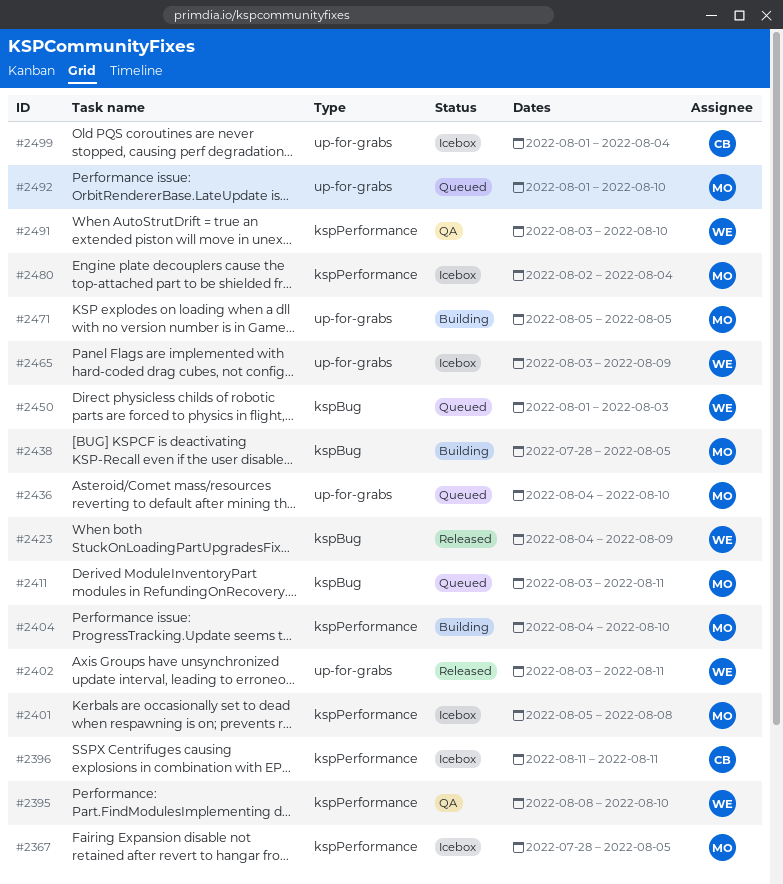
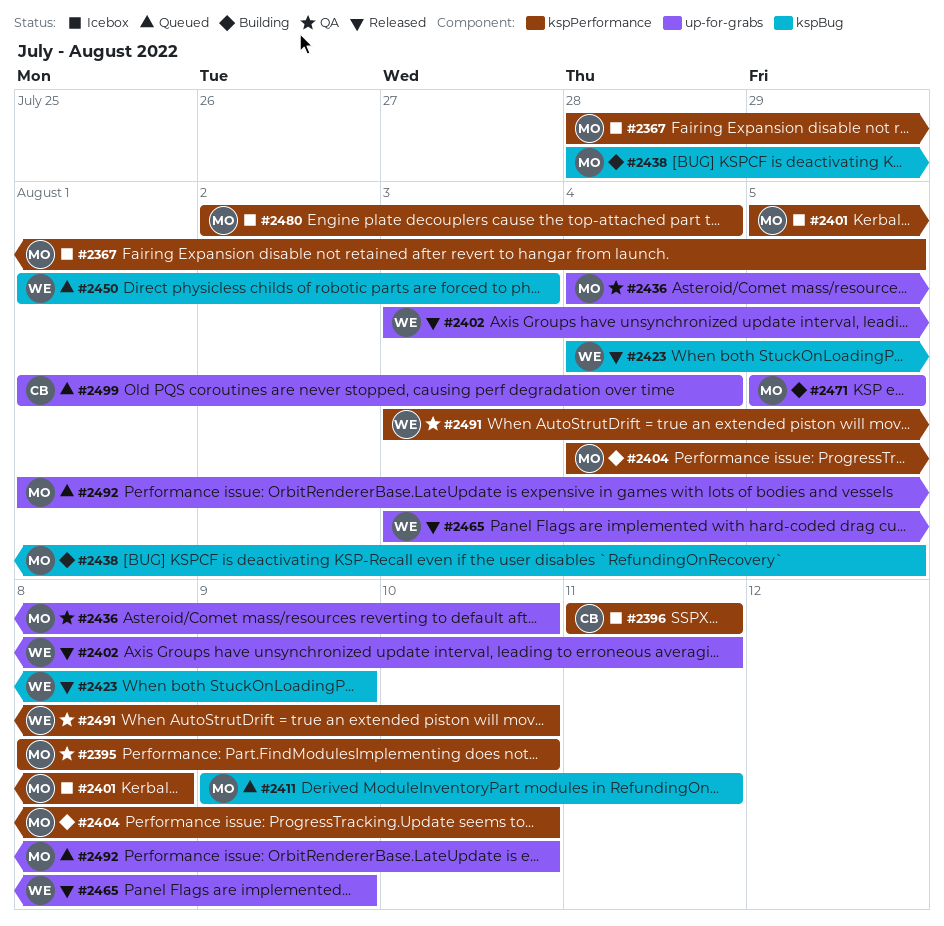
#2395, owner: WE -> MO
#2411, start: Aug 3 -> Aug 9
#2436, status: Queued -> QA
#2465, status: Icebox -> Released
#2499, status: Icebox -> Queued

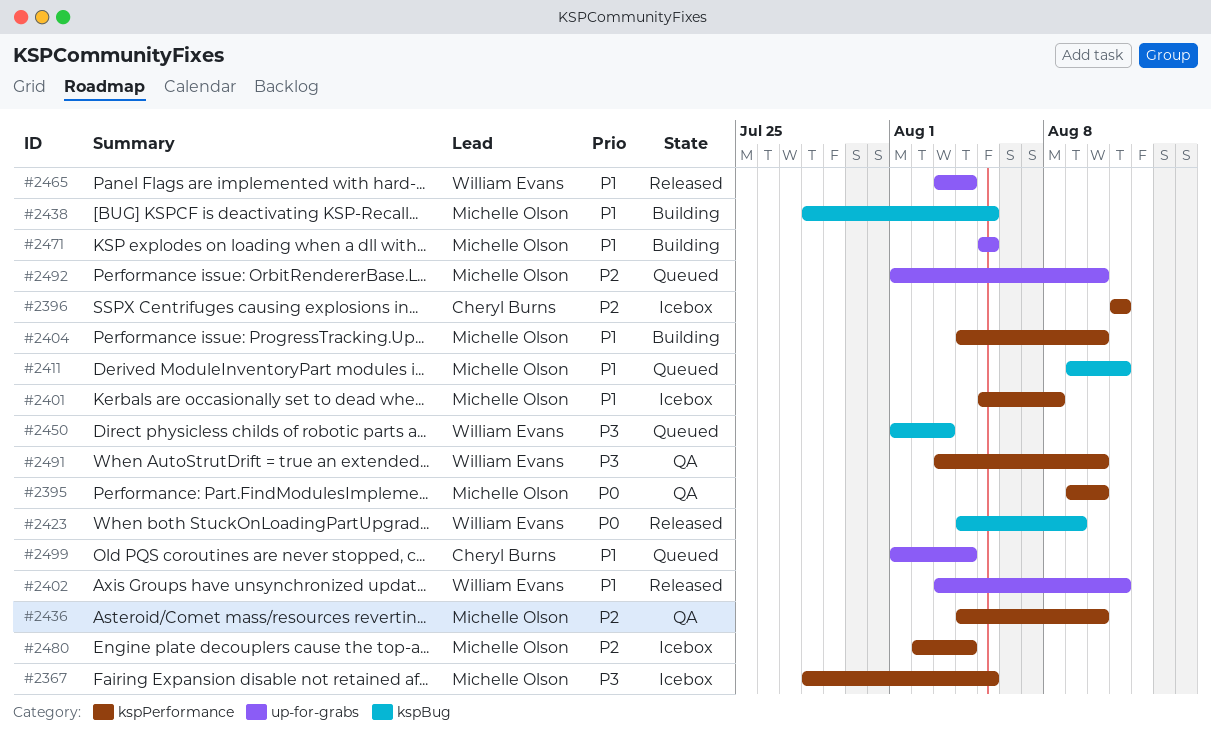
#2395, start: Aug 8 -> Aug 9
#2436, label: up-for-grabs -> kspPerformance
#2465, due: Aug 9 -> Aug 4

